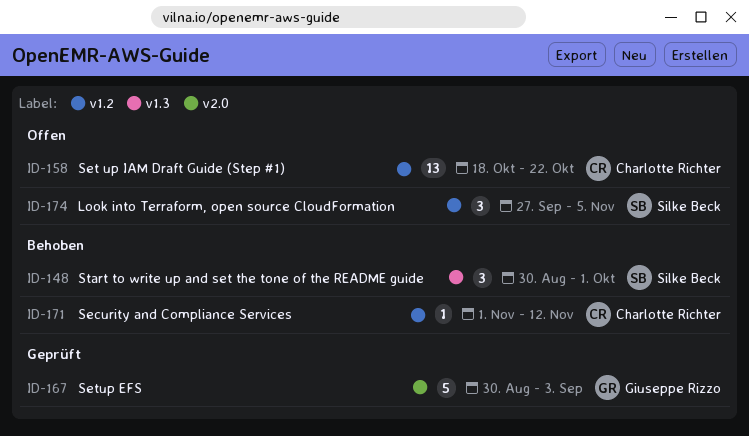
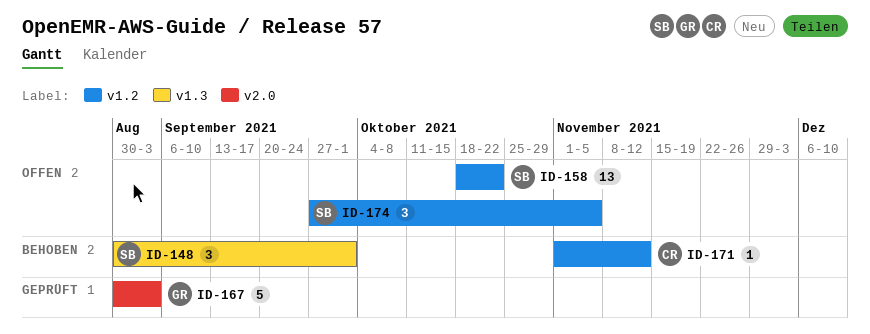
ID-158, owner: Charlotte Richter -> Silke Beck

